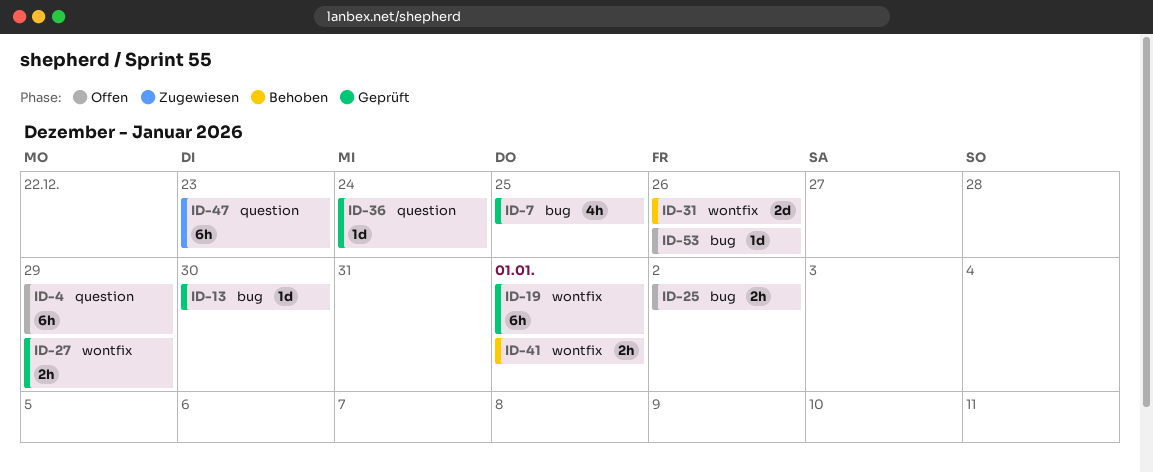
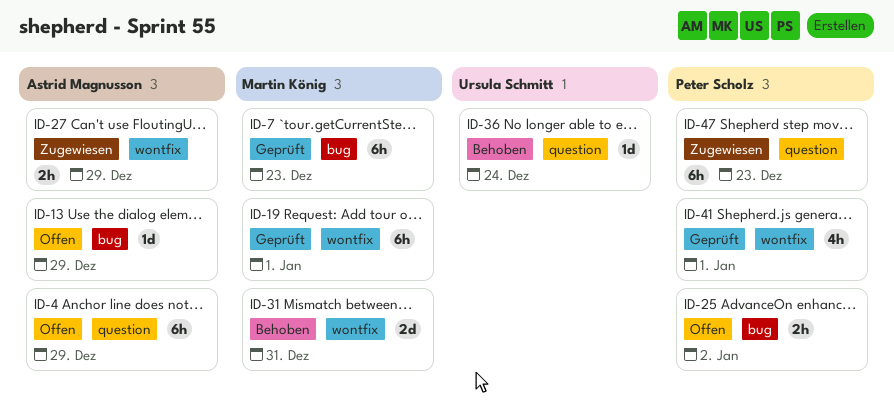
ID-7, estimate: 4h -> 6h
ID-7, due: Dec 25 -> Dec 23
ID-13, status: Geprüft -> Offen
ID-13, due: Dec 30 -> Dec 29
ID-27, status: Geprüft -> Zugewiesen
ID-31, due: Dec 26 -> Dec 31
ID-36, status: Geprüft -> Behoben
ID-41, status: Behoben -> Geprüft
ID-41, estimate: 2h -> 4h
ID-53: present -> none

